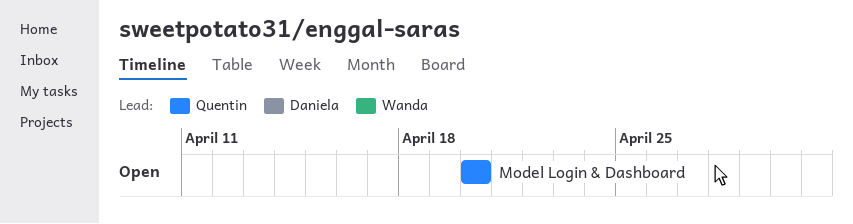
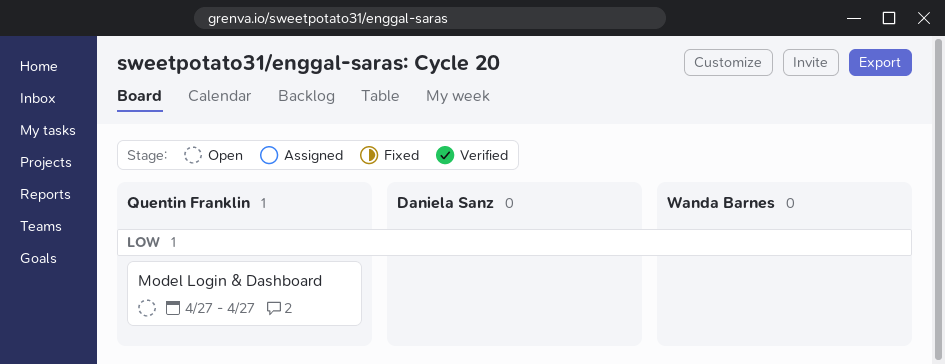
Model Login & Dashboard, start: Apr 20 -> Apr 27
Model Login & Dashboard, due: Apr 20 -> Apr 27

